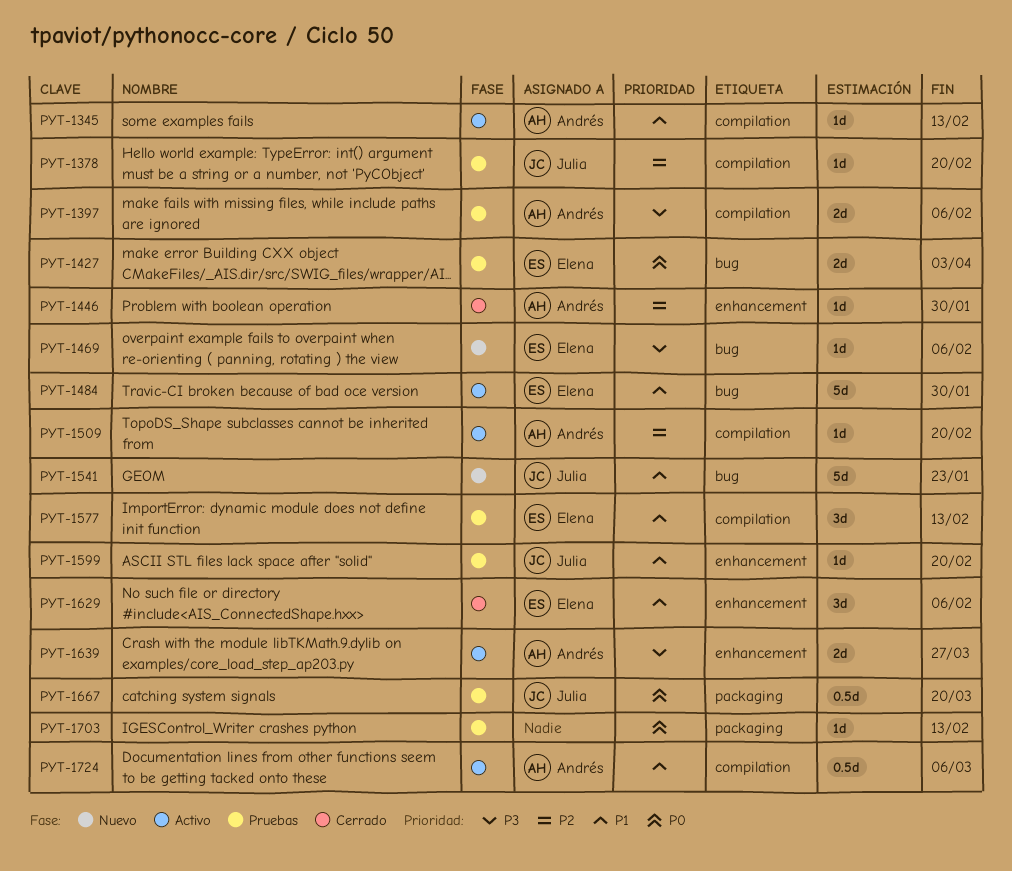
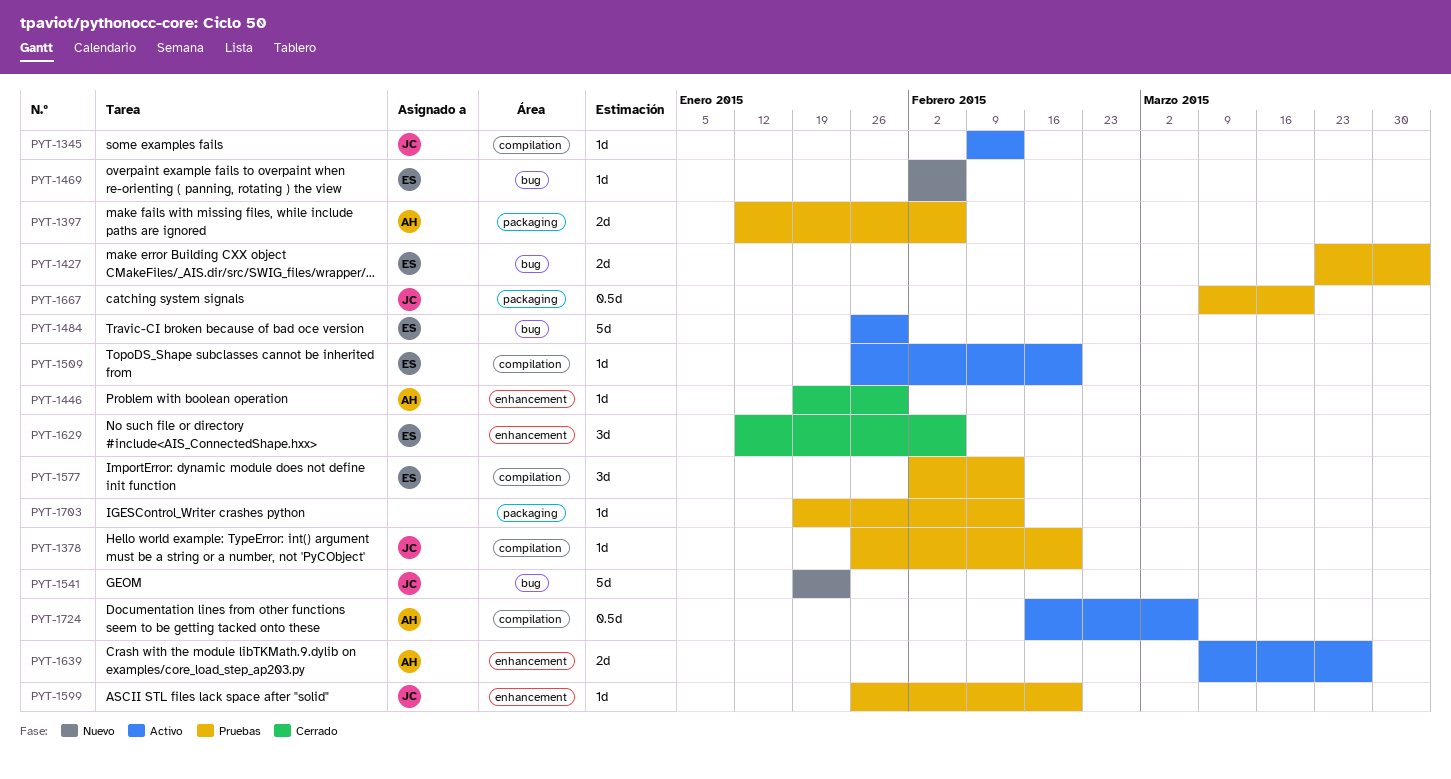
PYT-1345, owner: Andrés -> Julia
PYT-1397, label: compilation -> packaging
PYT-1509, owner: Andrés -> Elena

